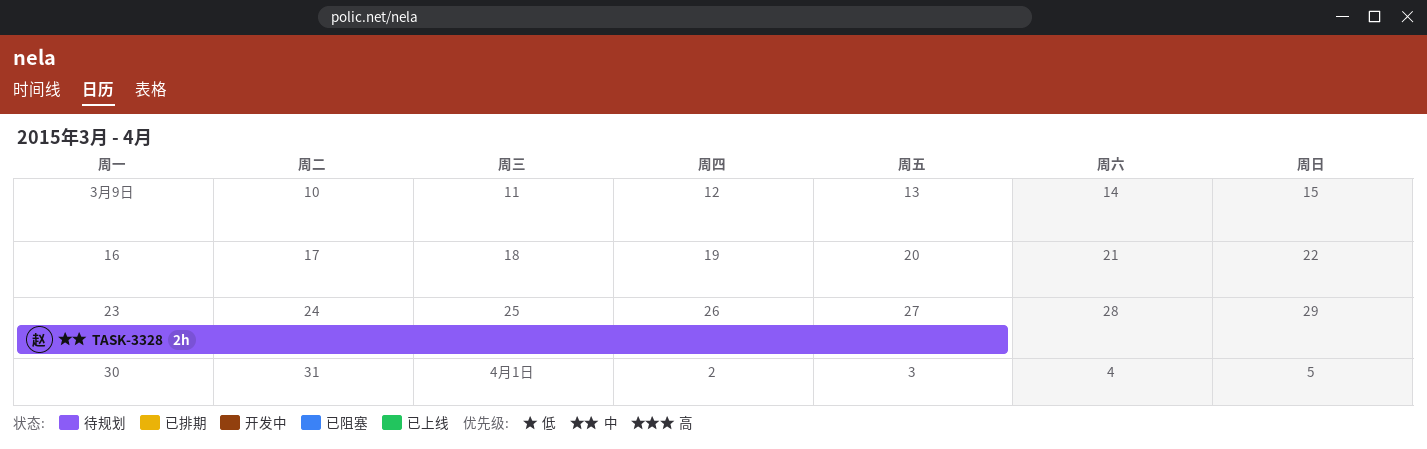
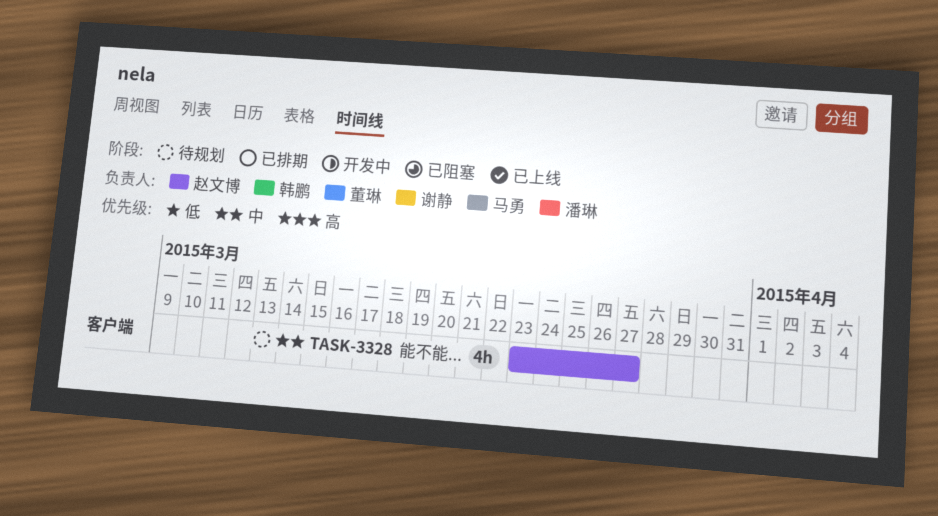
TASK-3328, estimate: 2h -> 4h

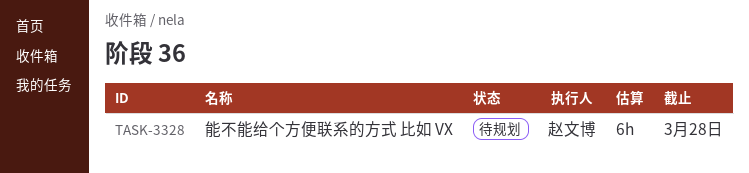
TASK-3328, estimate: 4h -> 6h
TASK-3328, due: Mar 27 -> Mar 28

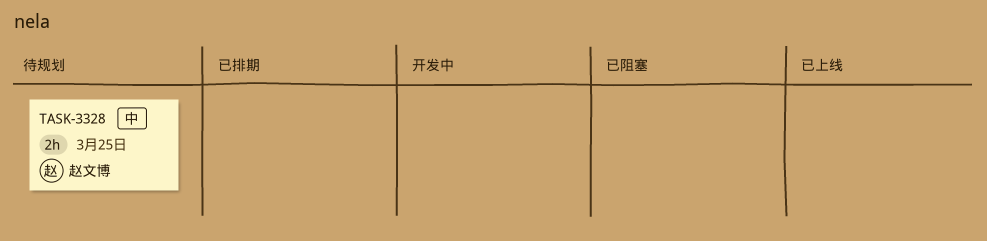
TASK-3328, estimate: 6h -> 2h
TASK-3328, due: Mar 28 -> Mar 25

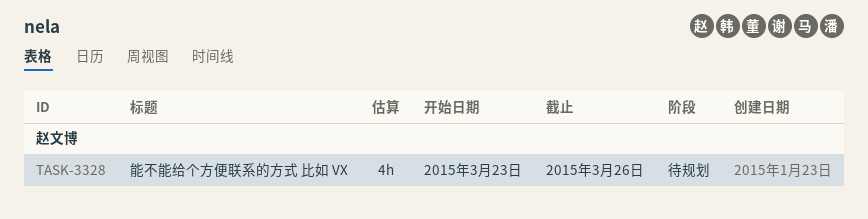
TASK-3328, estimate: 2h -> 4h
TASK-3328, due: Mar 25 -> Mar 26

